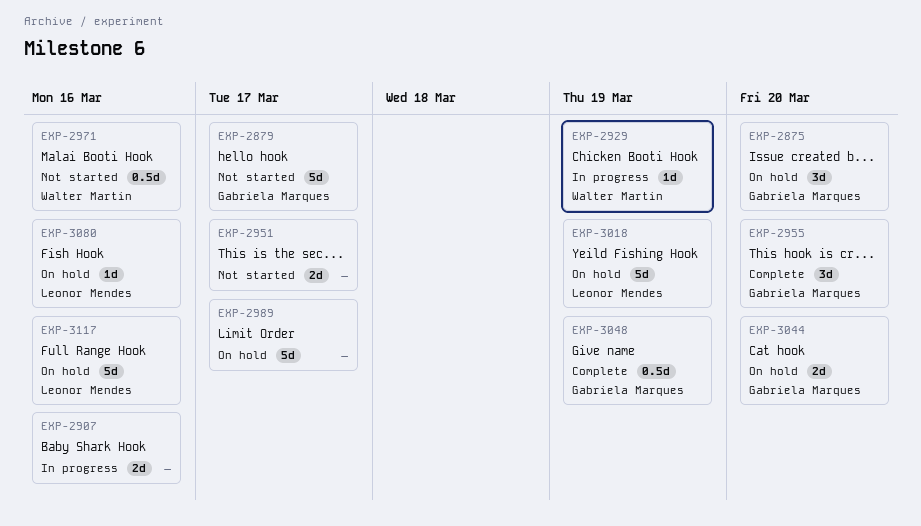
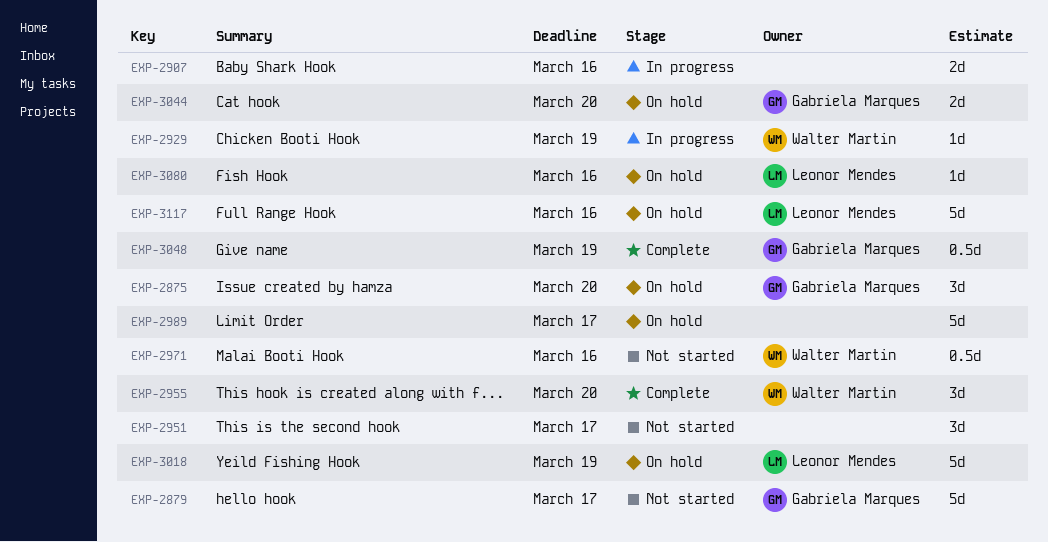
EXP-2951, estimate: 2d -> 3d
EXP-2955, owner: Gabriela Marques -> Walter Martin

